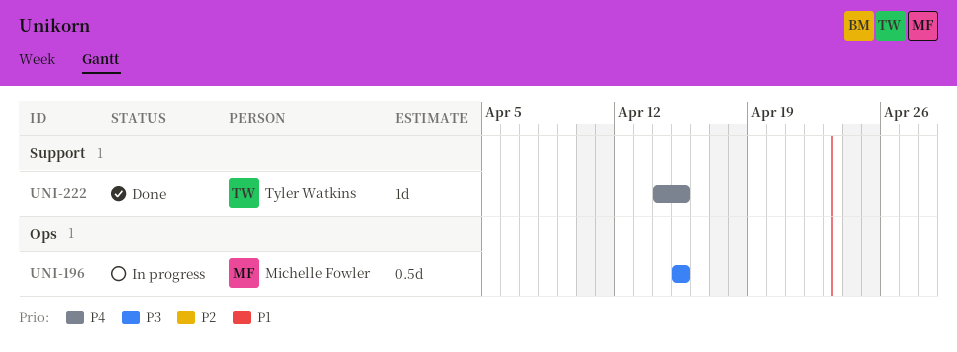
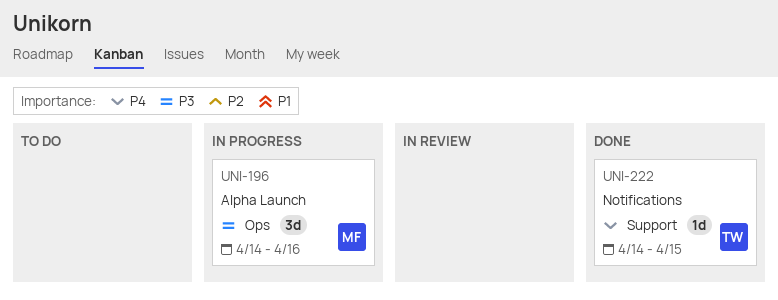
UNI-196, estimate: 0.5d -> 3d
UNI-196, start: Apr 15 -> Apr 14
UNI-196, due: Apr 15 -> Apr 16

